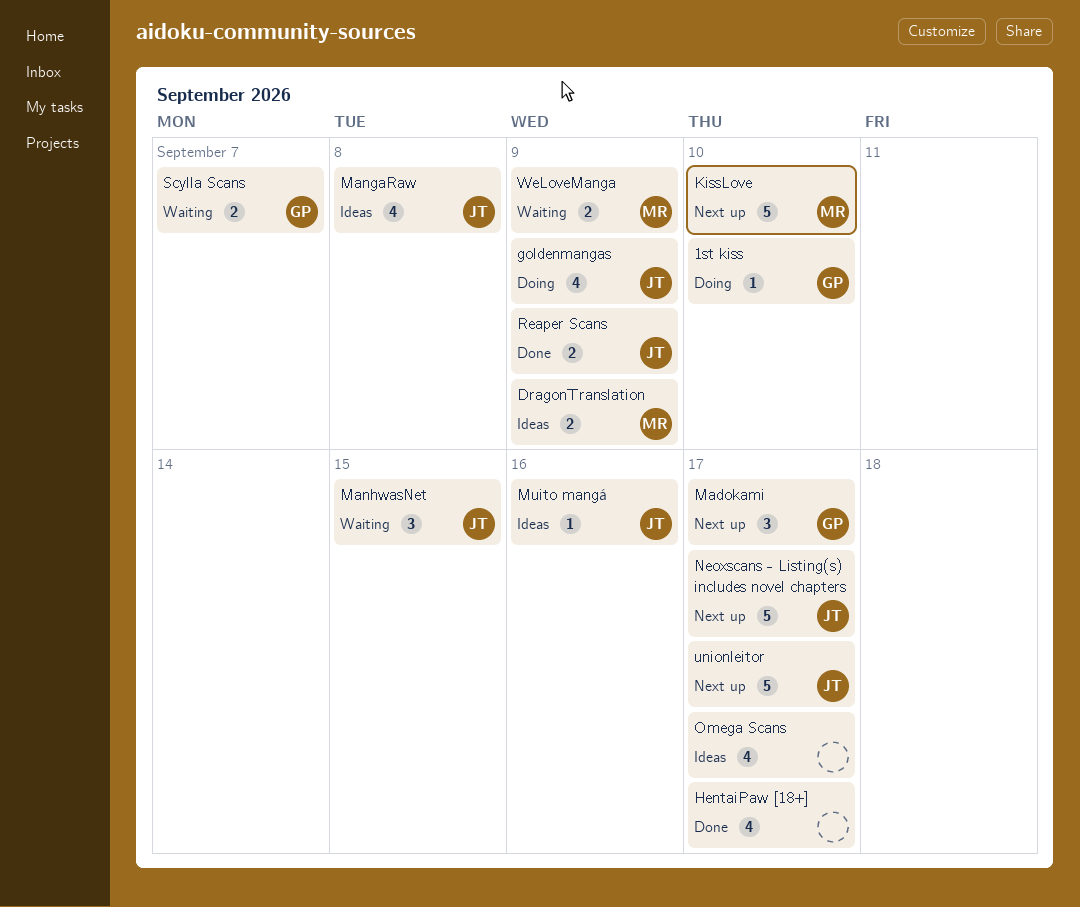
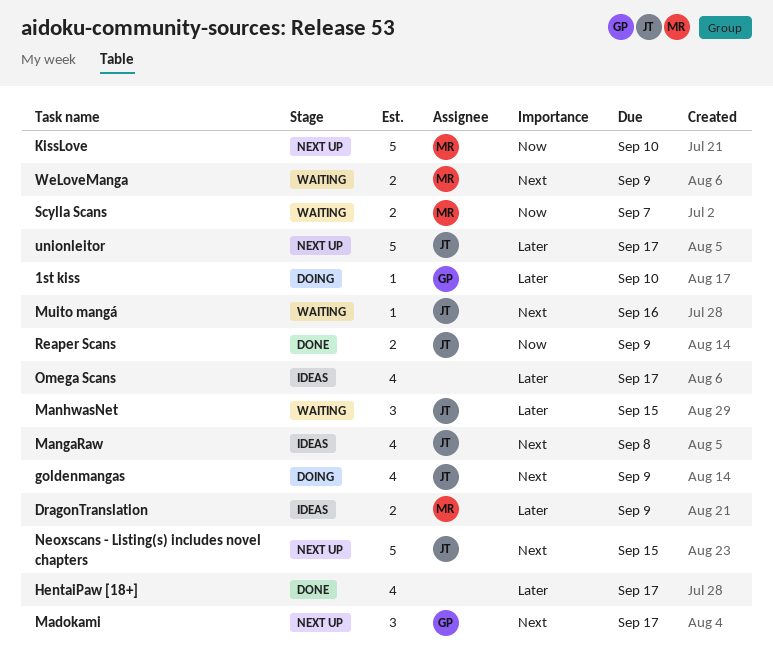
Muito mangá, status: Ideas -> Waiting
Neoxscans - Listing(s) includes novel chapters, due: Sep 17 -> Sep 15
Scylla Scans, owner: GP -> MR

